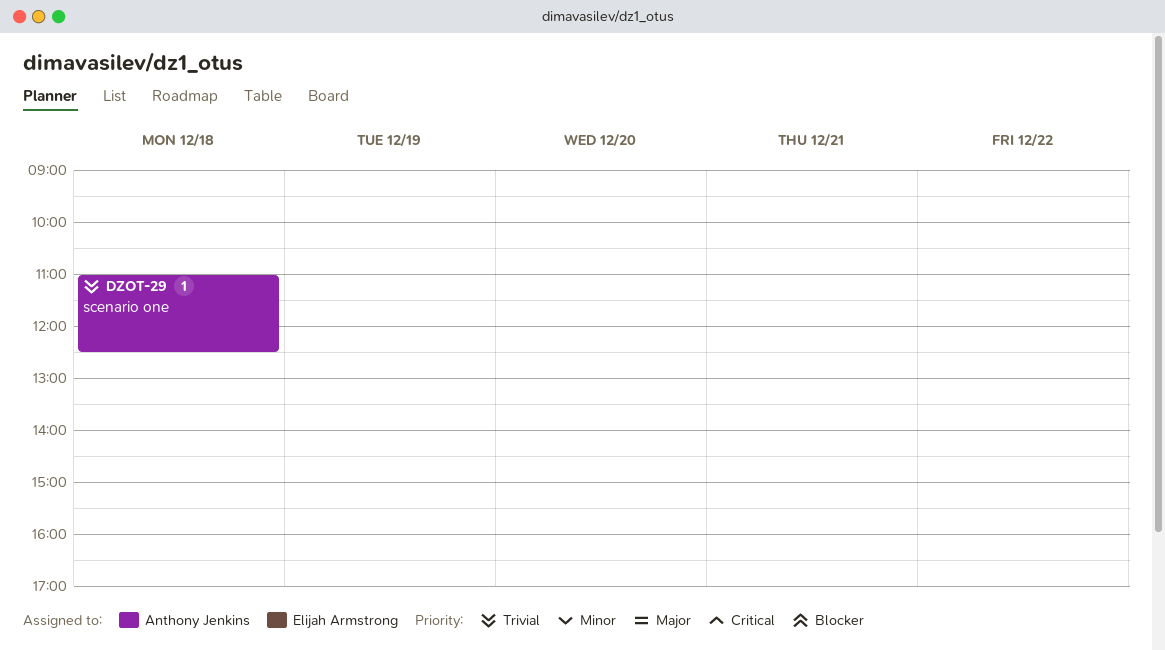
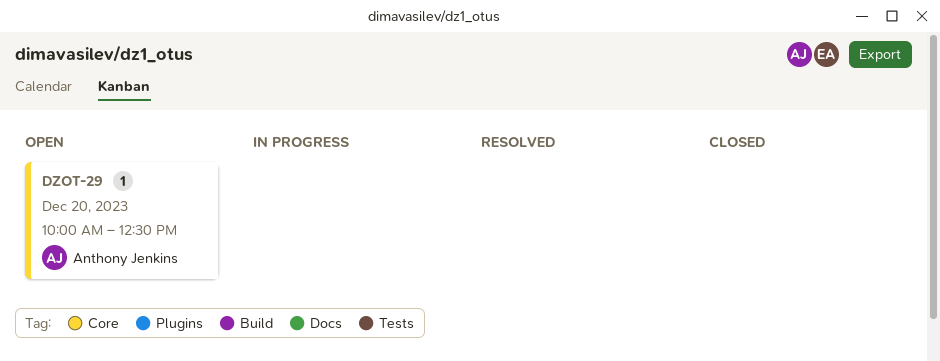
DZOT-29, day: Dec 18 -> Dec 20
DZOT-29, begins: 11:00 -> 10:00

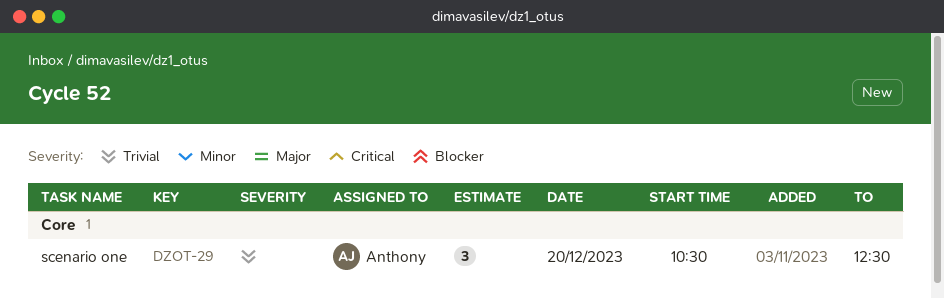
DZOT-29, estimate: 1 -> 3
DZOT-29, begins: 10:00 -> 10:30

